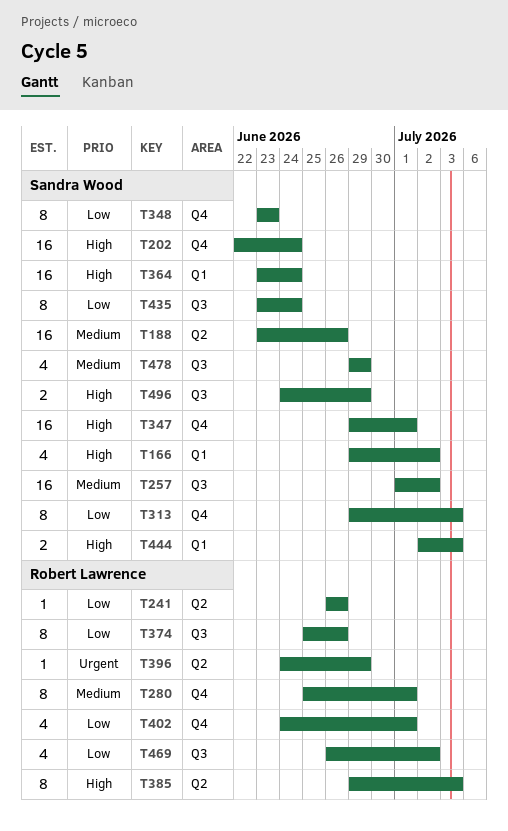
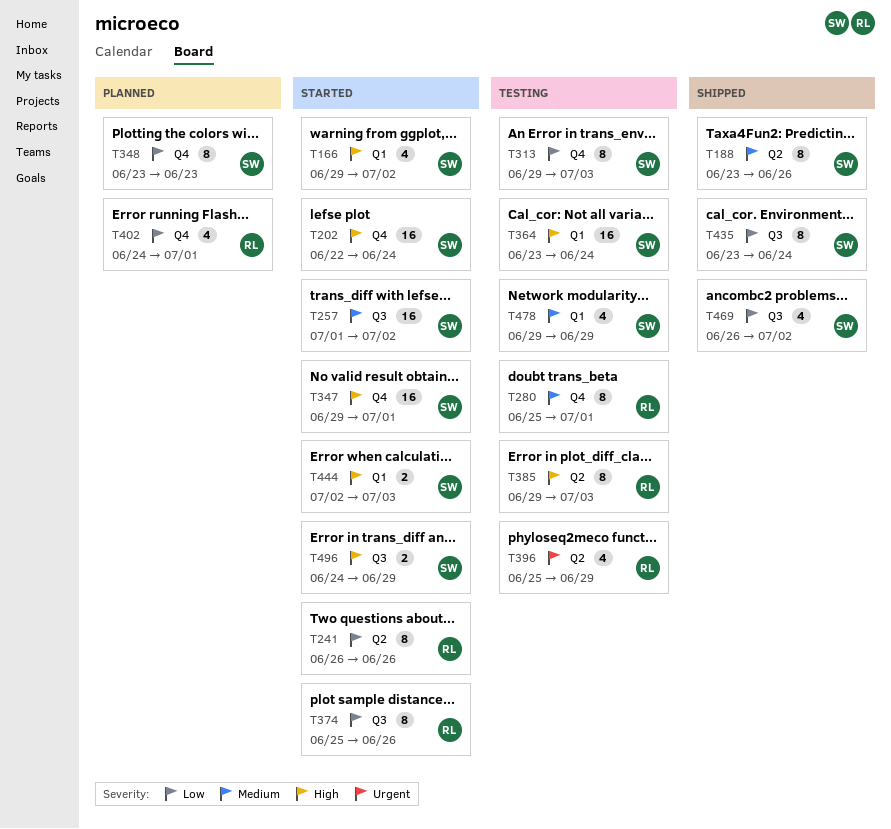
T188, estimate: 16 -> 8
T241, estimate: 1 -> 8
T396, estimate: 1 -> 4
T396, start: Jun 24 -> Jun 25
T469, owner: Robert Lawrence -> Sandra Wood
T478, label: Q3 -> Q1

